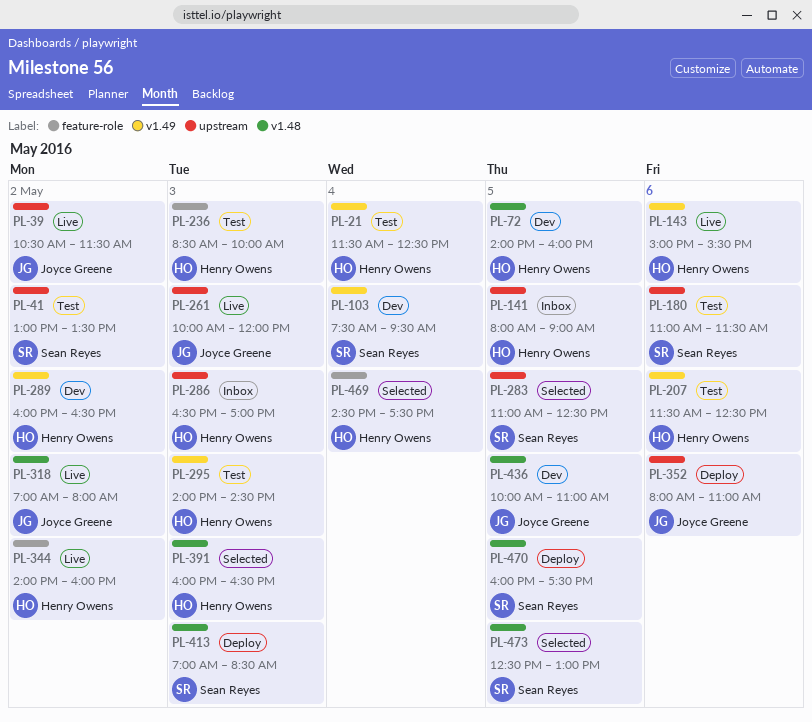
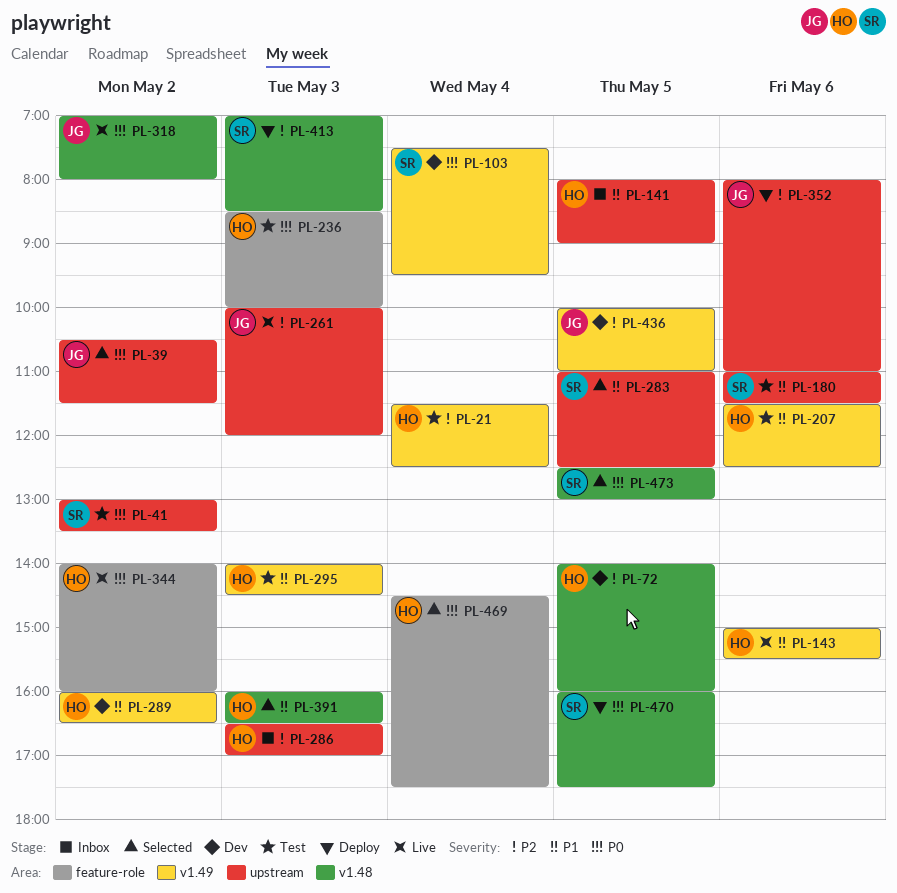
PL-39, status: Live -> Selected
PL-436, label: v1.48 -> v1.49

